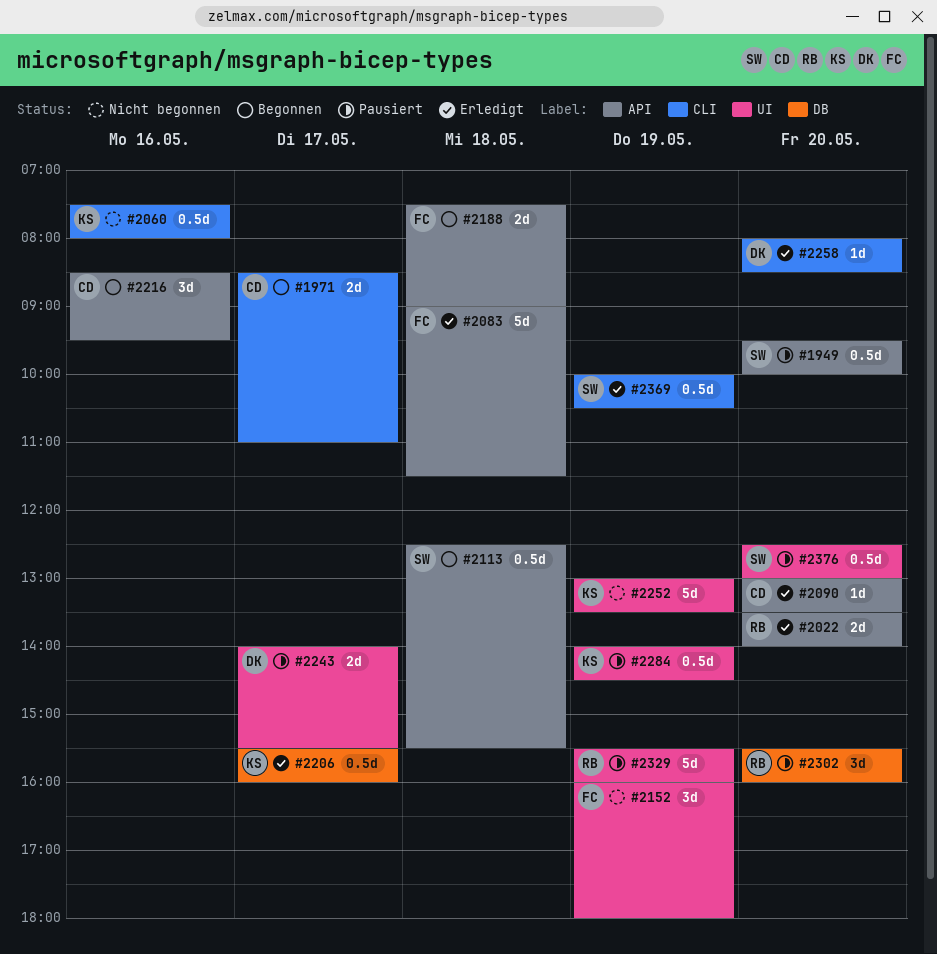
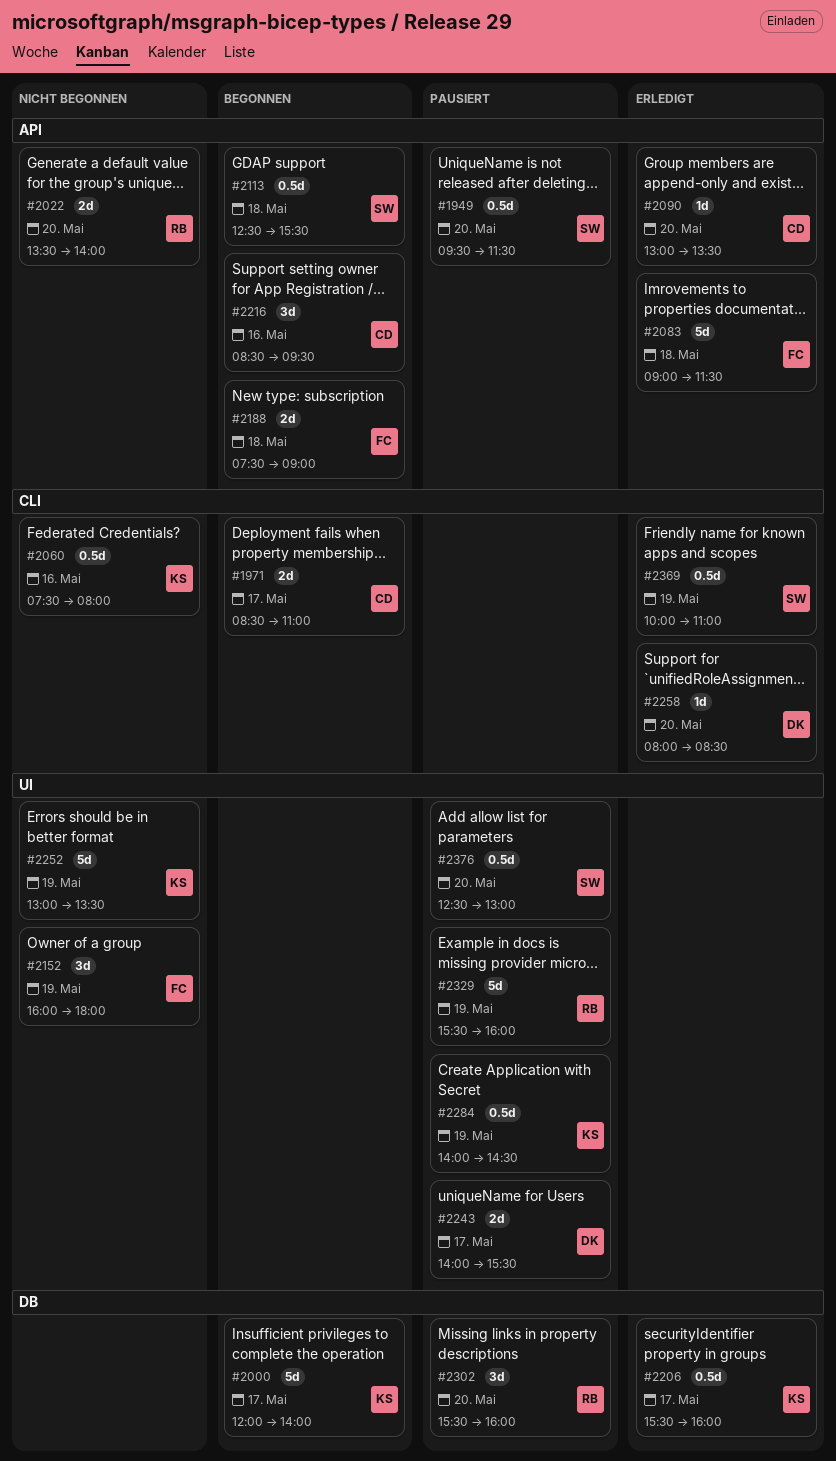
#1949, ends: 10:00 -> 11:30
#2000: none -> present
#2022, status: Erledigt -> Nicht begonnen
#2369, ends: 10:30 -> 11:00

